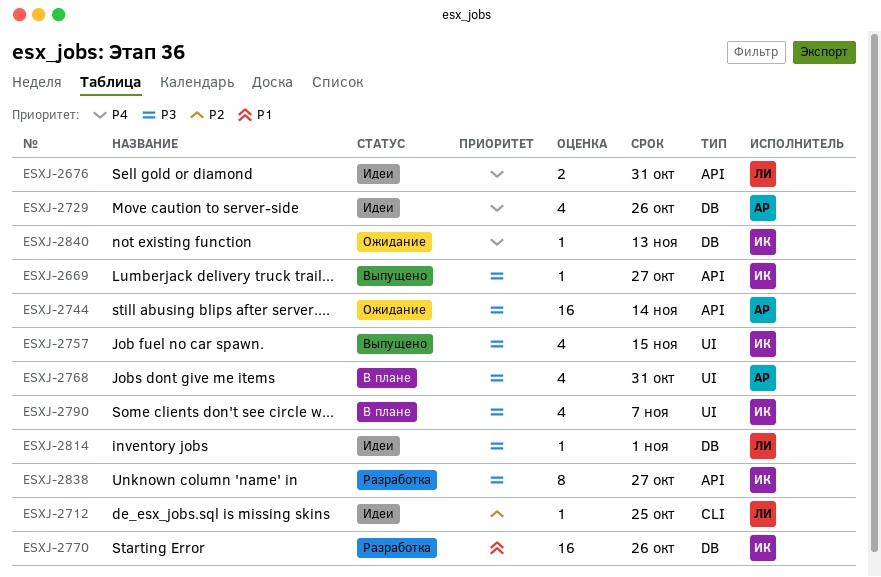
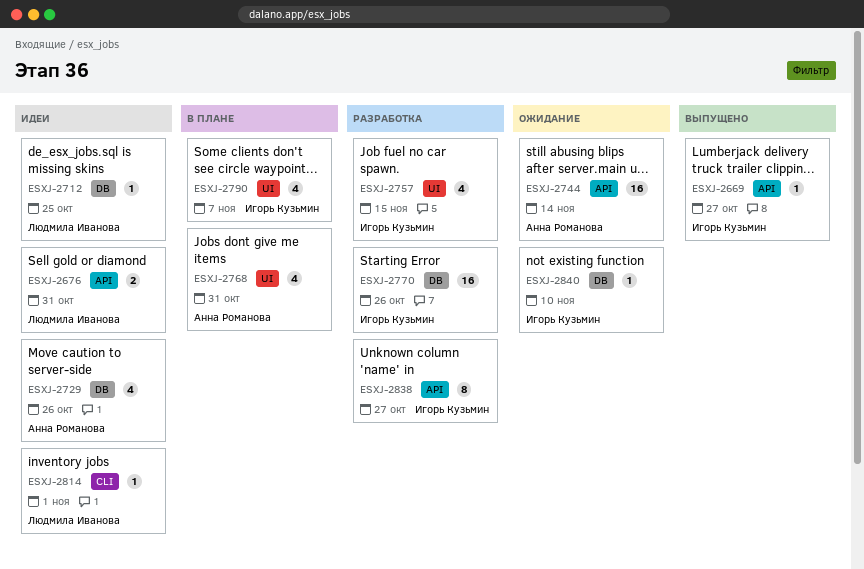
ESXJ-2712, label: CLI -> DB
ESXJ-2757, status: Выпущено -> Разработка
ESXJ-2814, label: DB -> CLI
ESXJ-2840, due: Nov 13 -> Nov 10

